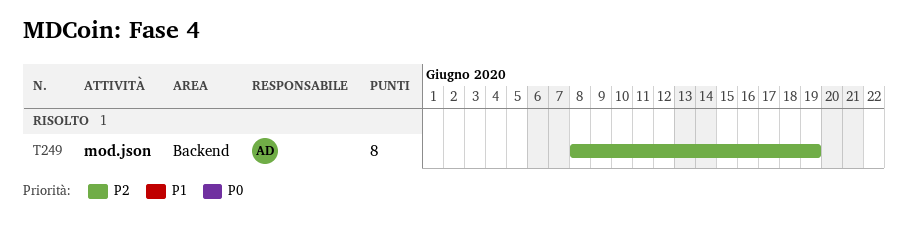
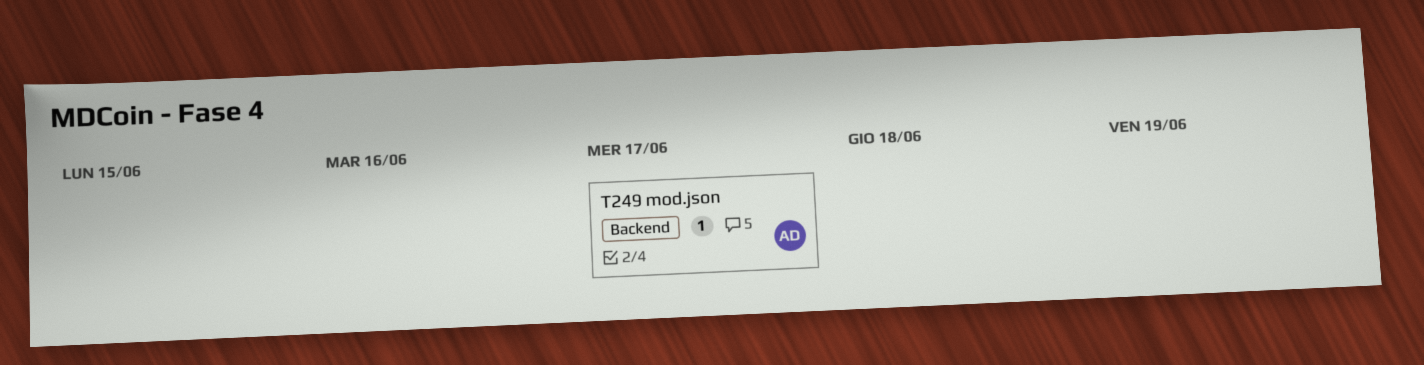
T249, estimate: 8 -> 1
T249, due: Jun 19 -> Jun 17

